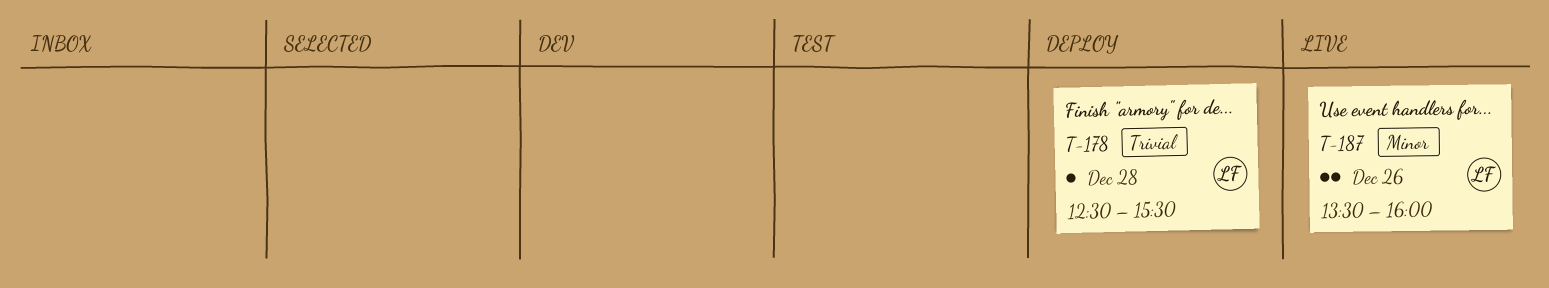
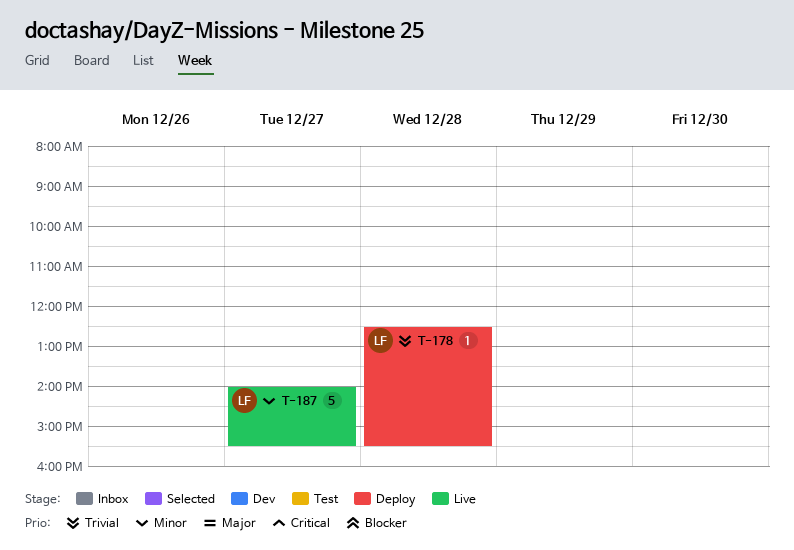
T-187, estimate: 2 -> 5
T-187, day: Dec 26 -> Dec 27
T-187, begins: 13:30 -> 14:00
T-187, ends: 16:00 -> 15:30

